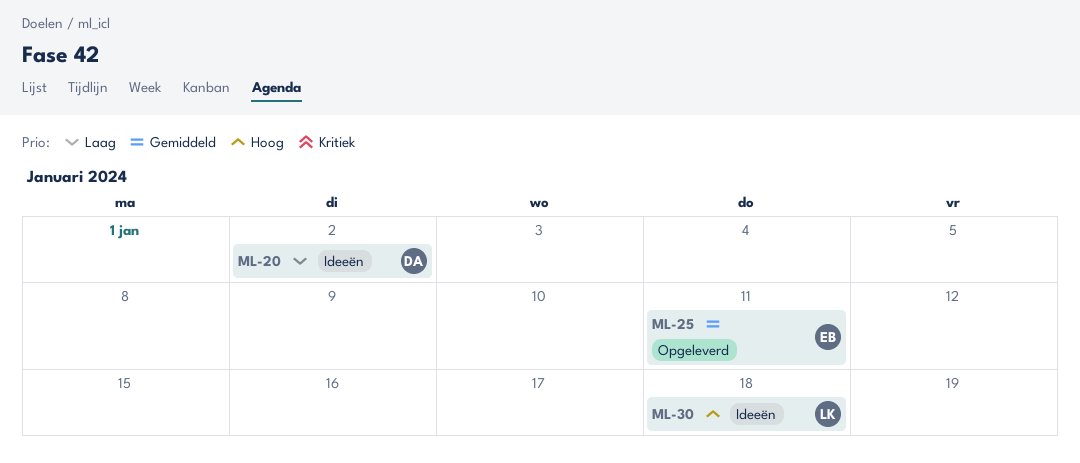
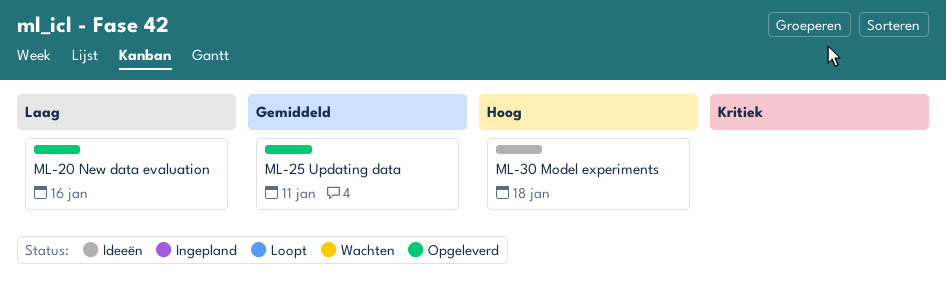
ML-20, status: Ideeën -> Opgeleverd
ML-20, due: Jan 2 -> Jan 16

